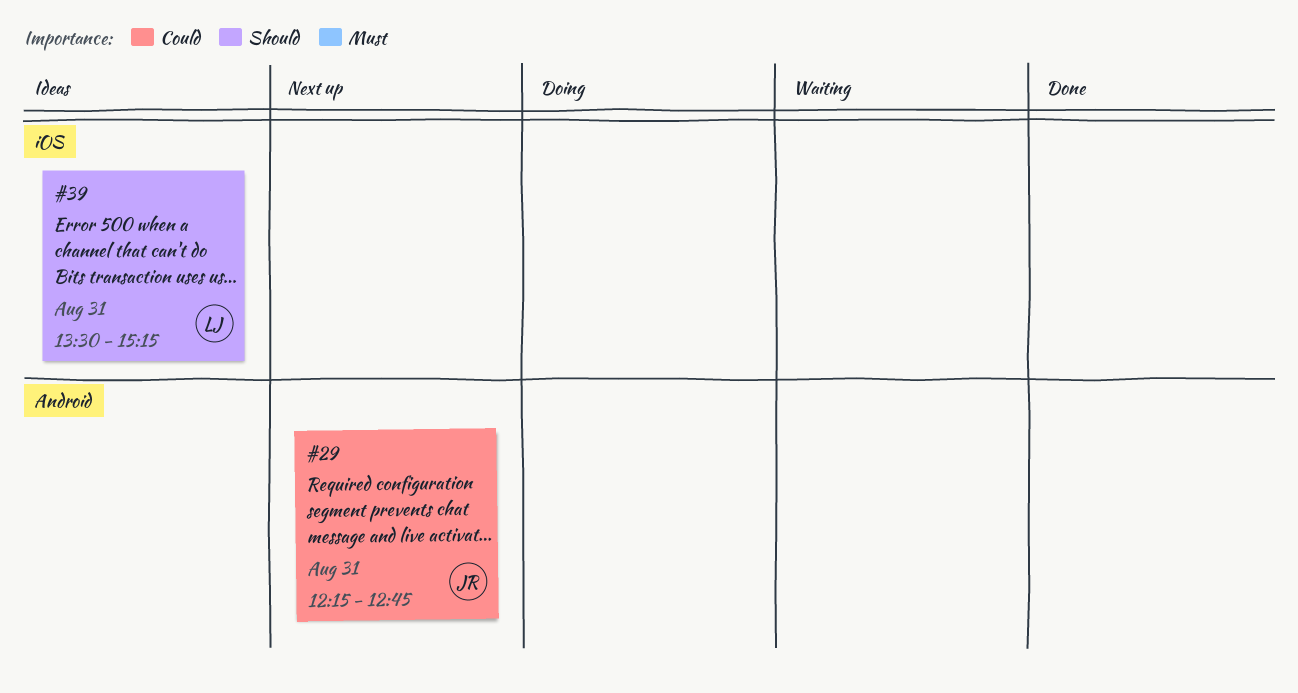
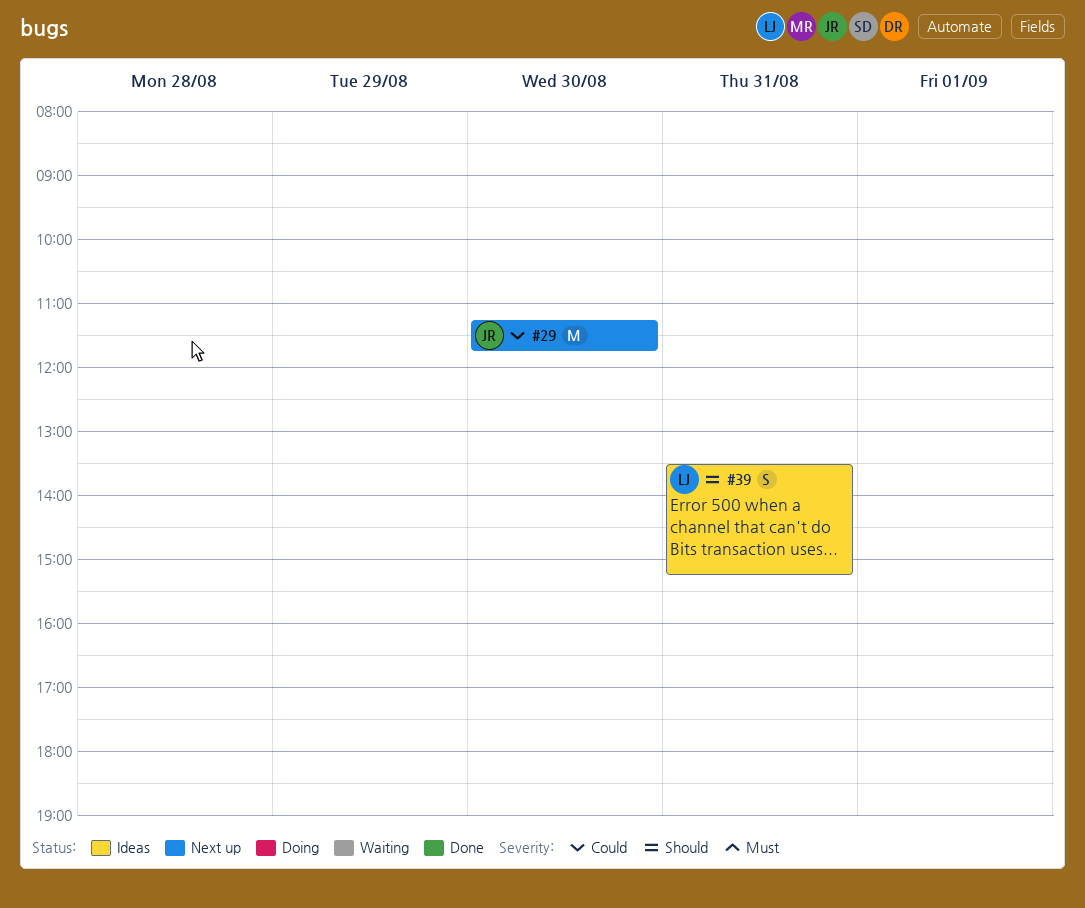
#29, day: Aug 31 -> Aug 30
#29, begins: 12:15 -> 11:15
#29, ends: 12:45 -> 11:45

